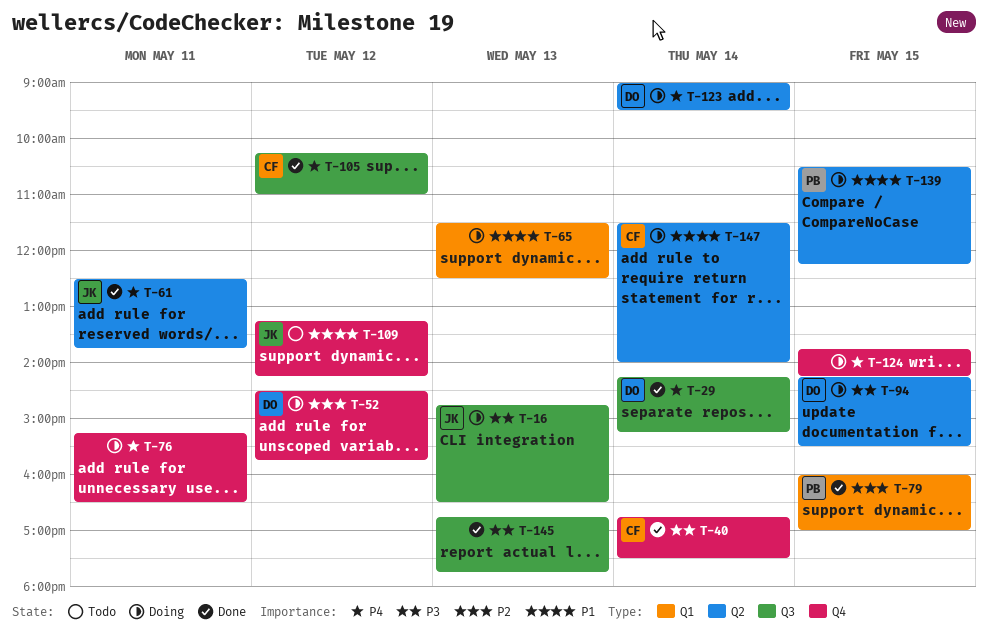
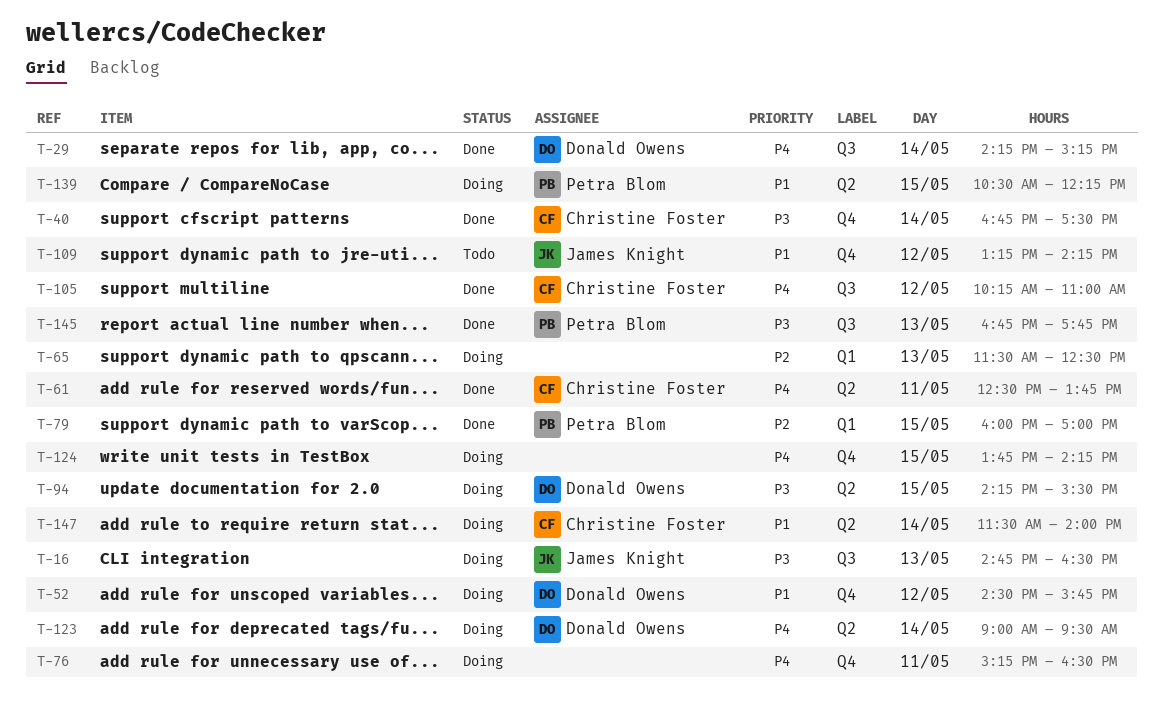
T-52, priority: P2 -> P1
T-61, owner: James Knight -> Christine Foster
T-65, priority: P1 -> P2
T-145, owner: none -> Petra Blom

